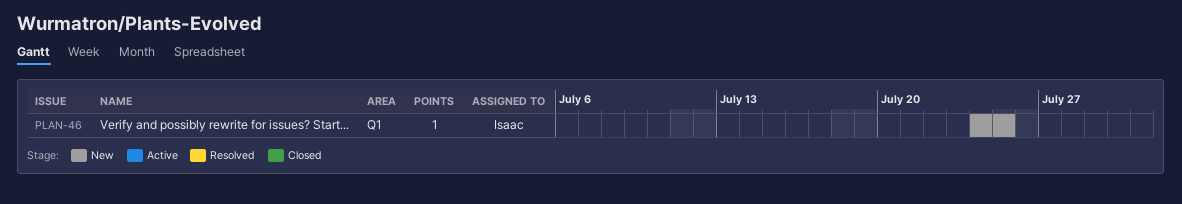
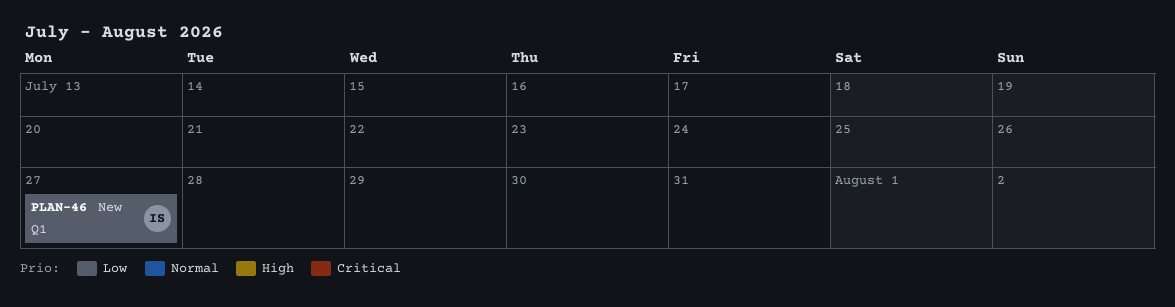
PLAN-46, due: Jul 25 -> Jul 27

